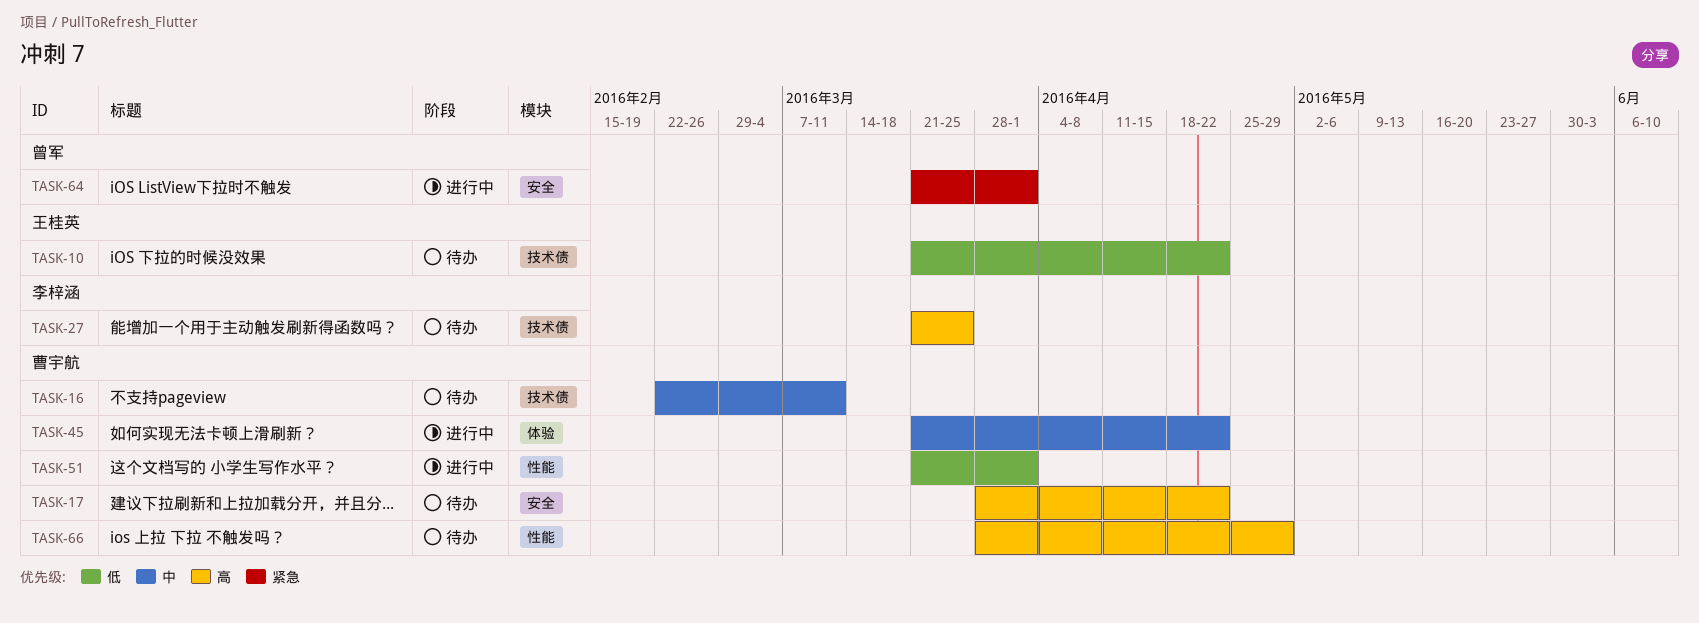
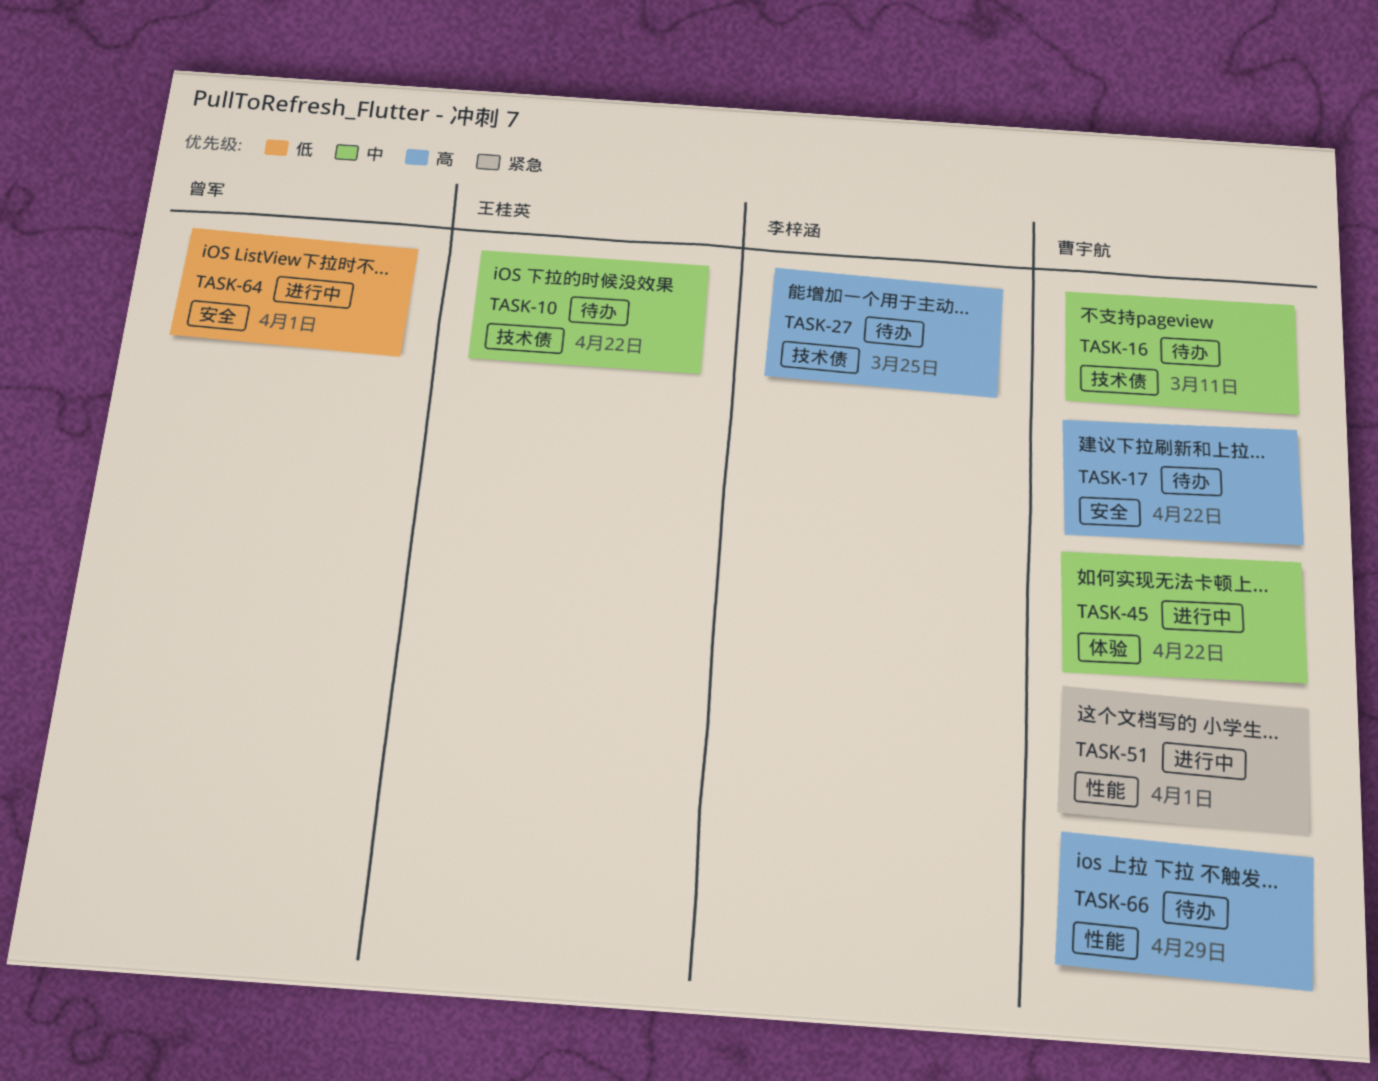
TASK-10, priority: 低 -> 中
TASK-51, priority: 低 -> 紧急
TASK-64, priority: 紧急 -> 低

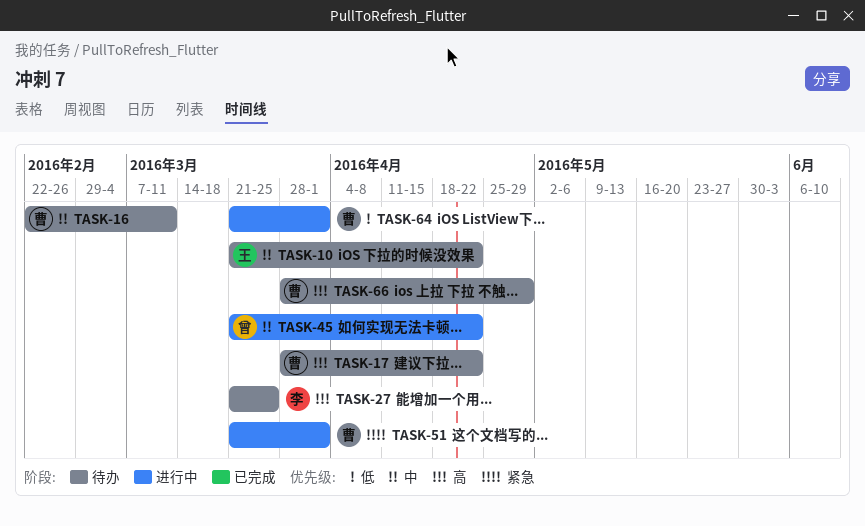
TASK-45, owner: 曹宇航 -> 曾军
TASK-64, owner: 曾军 -> 曹宇航

